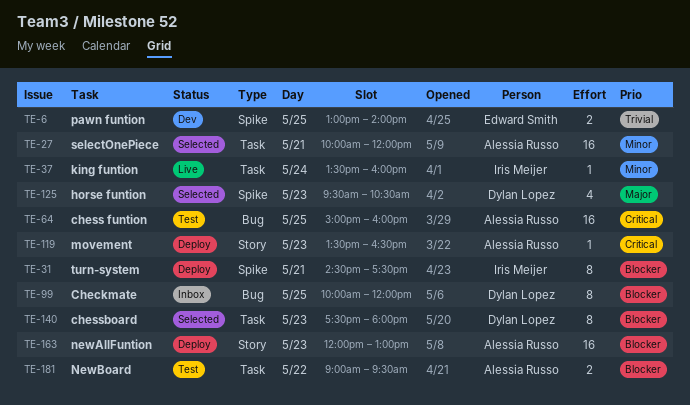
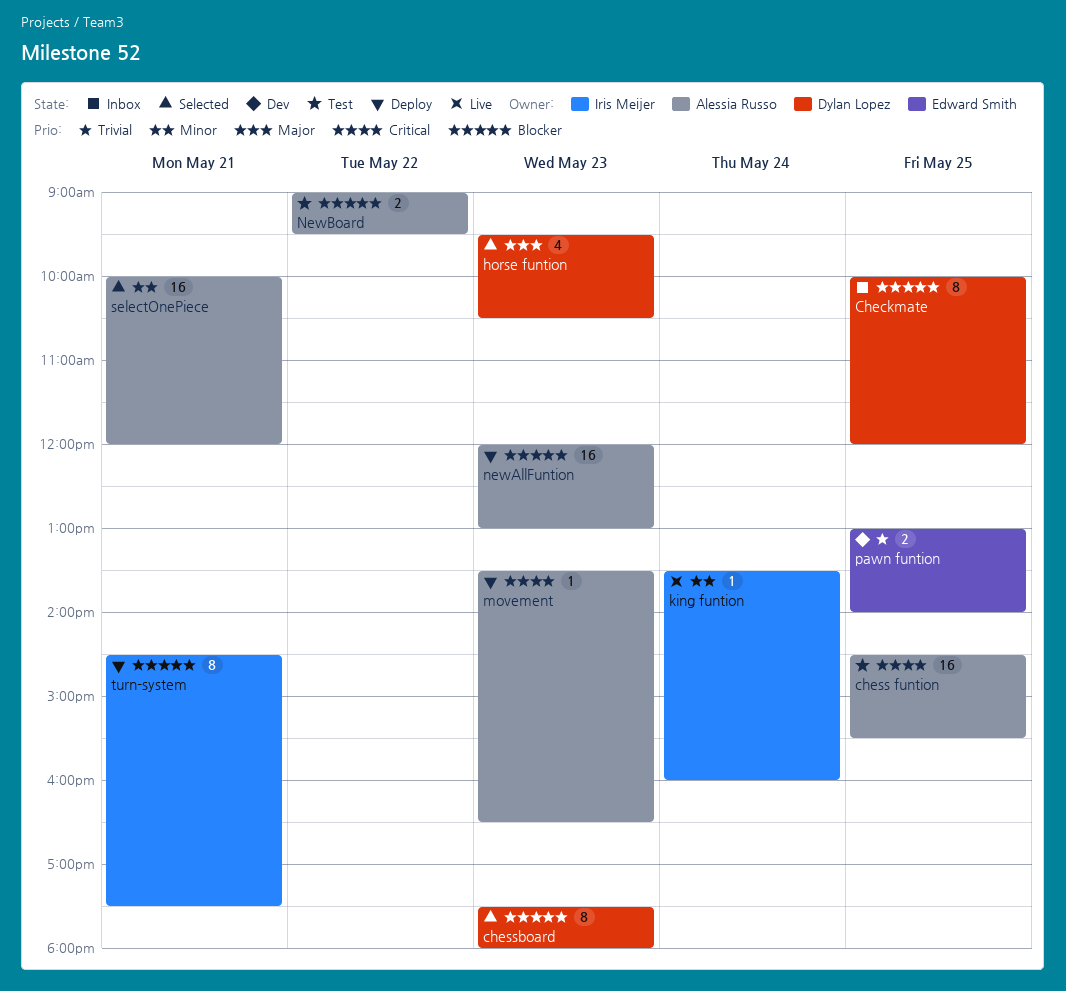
chess funtion, begins: 15:00 -> 14:30
chess funtion, ends: 16:00 -> 15:30

